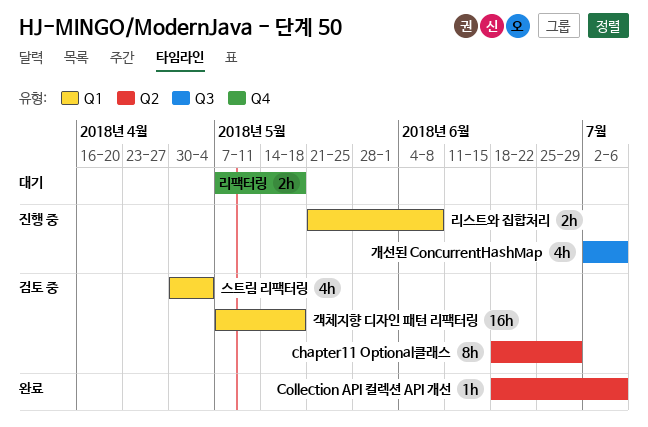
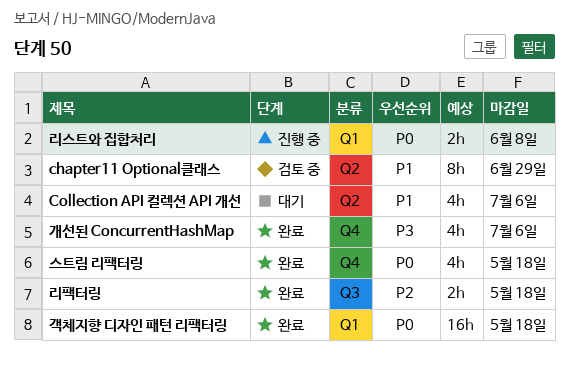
Collection API 컬렉션 API 개선, status: 완료 -> 대기
Collection API 컬렉션 API 개선, estimate: 1h -> 4h
개선된 ConcurrentHashMap, status: 진행 중 -> 완료
개선된 ConcurrentHashMap, label: Q3 -> Q4
객체지향 디자인 패턴 리팩터링, status: 검토 중 -> 완료
리팩터링, status: 대기 -> 완료
리팩터링, label: Q4 -> Q3
스트림 리팩터링, status: 검토 중 -> 완료
스트림 리팩터링, label: Q1 -> Q4
스트림 리팩터링, due: May 4 -> May 18

